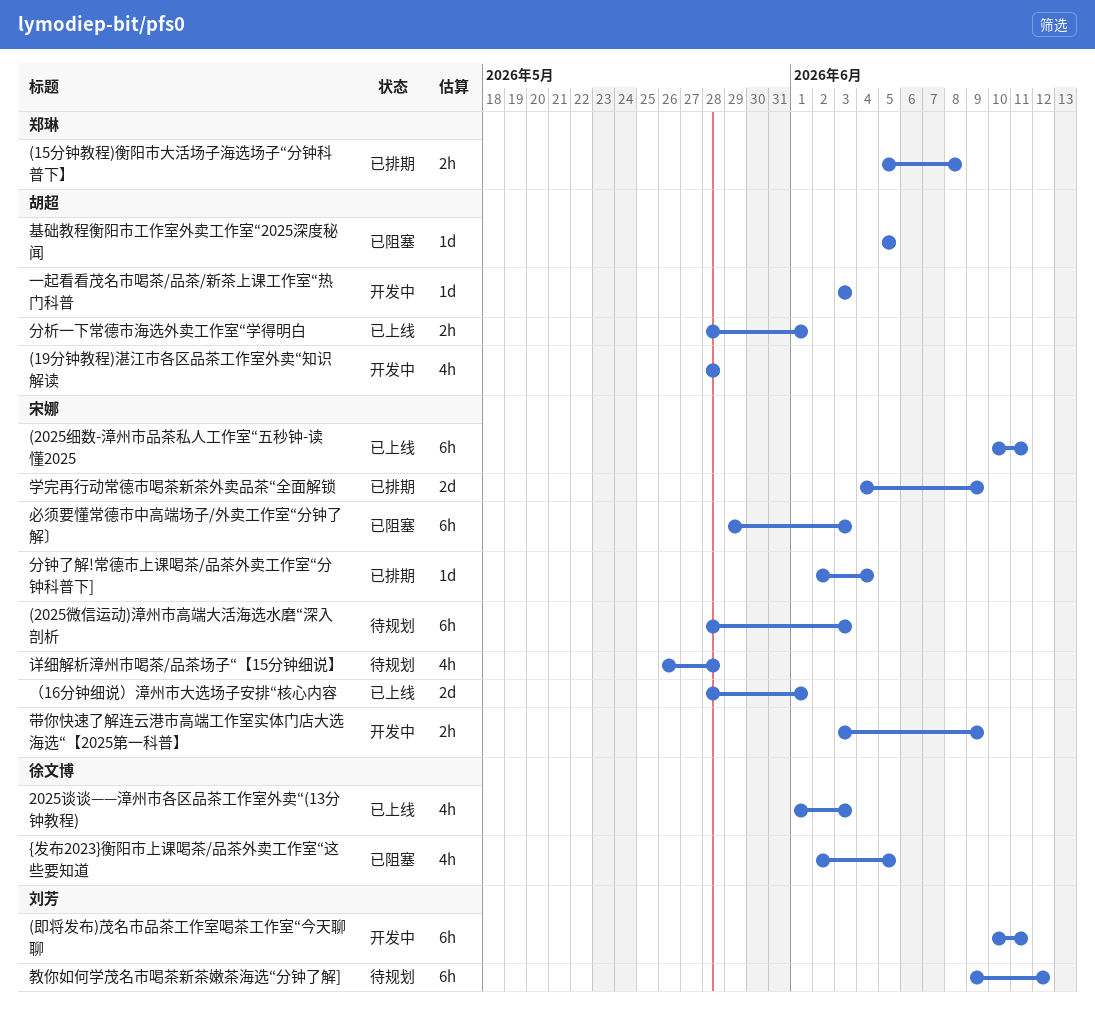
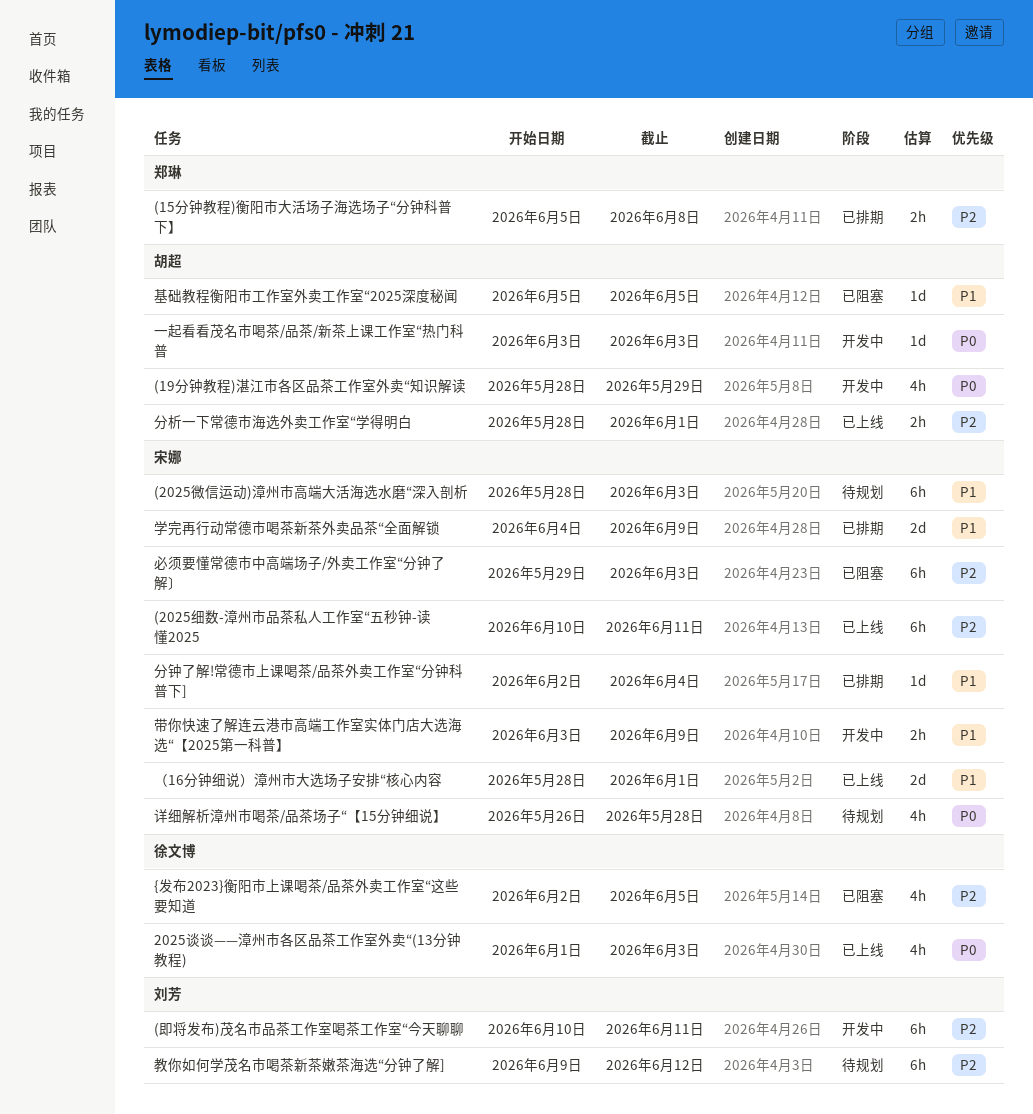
(19分钟教程)湛江市各区品茶工作室外卖“知识解读, due: May 28 -> May 29

